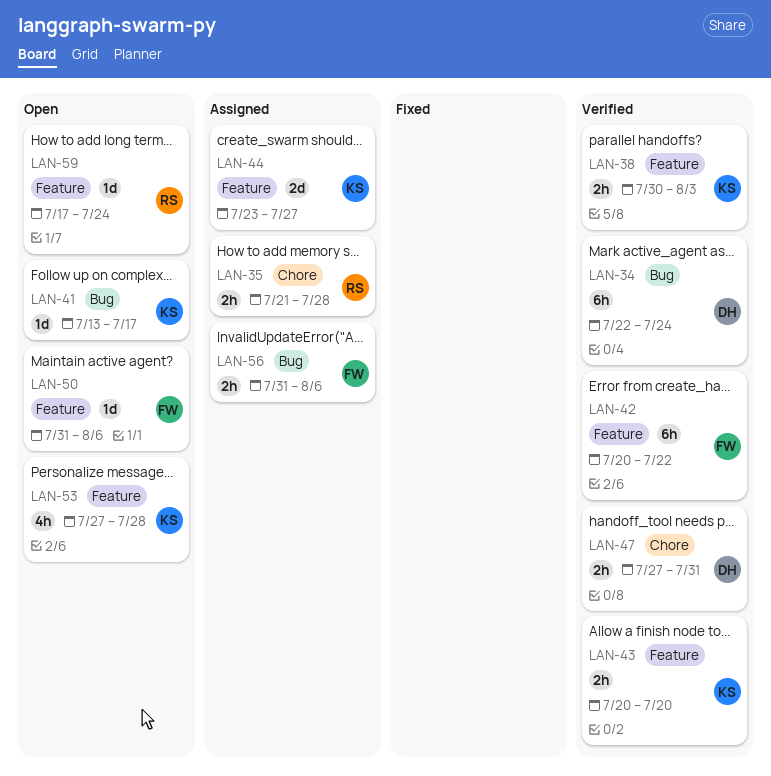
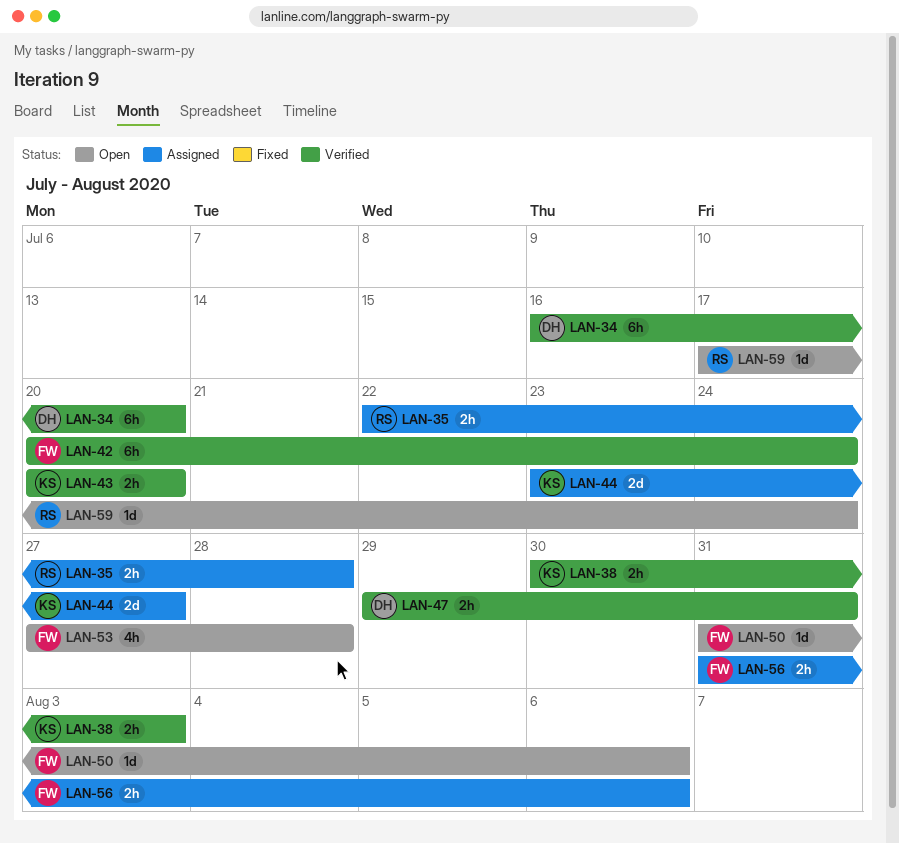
LAN-34, start: Jul 22 -> Jul 16
LAN-34, due: Jul 24 -> Jul 20
LAN-35, start: Jul 21 -> Jul 22
LAN-41: present -> none
LAN-42, due: Jul 22 -> Jul 24
LAN-47, start: Jul 27 -> Jul 29
LAN-53, owner: KS -> FW

